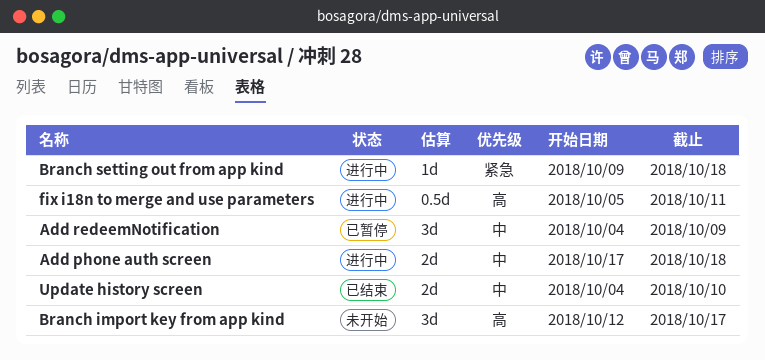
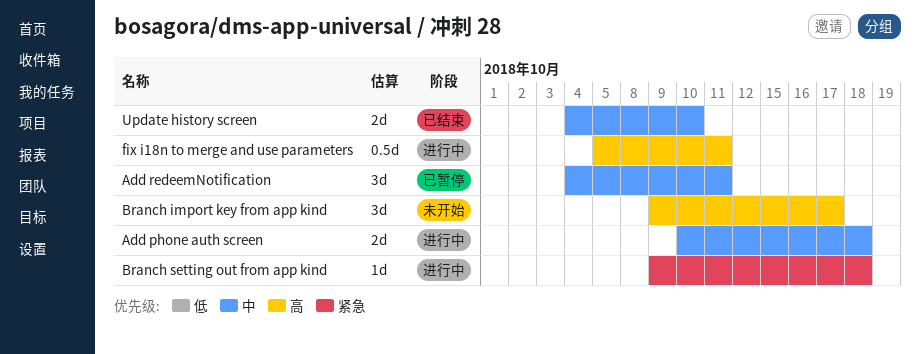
Add phone auth screen, start: Oct 17 -> Oct 10
Add redeemNotification, due: Oct 9 -> Oct 11
Branch import key from app kind, start: Oct 12 -> Oct 9

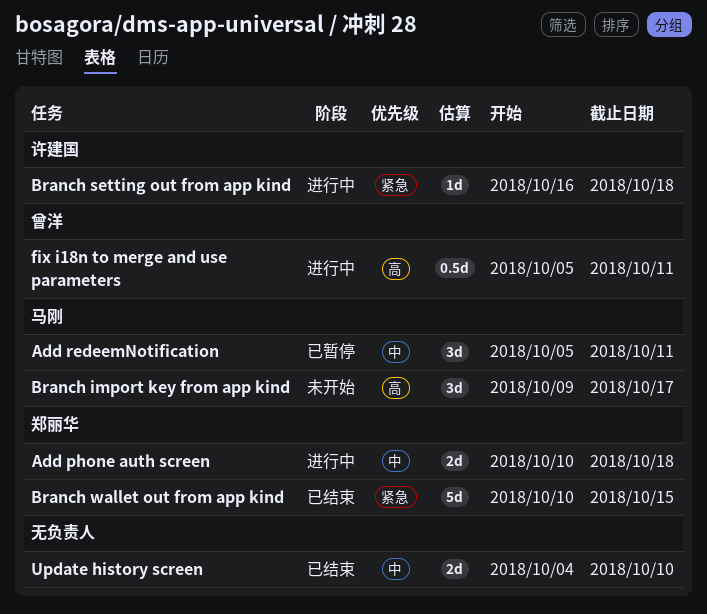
Add redeemNotification, start: Oct 4 -> Oct 5
Branch setting out from app kind, start: Oct 9 -> Oct 16
Branch wallet out from app kind: none -> present

